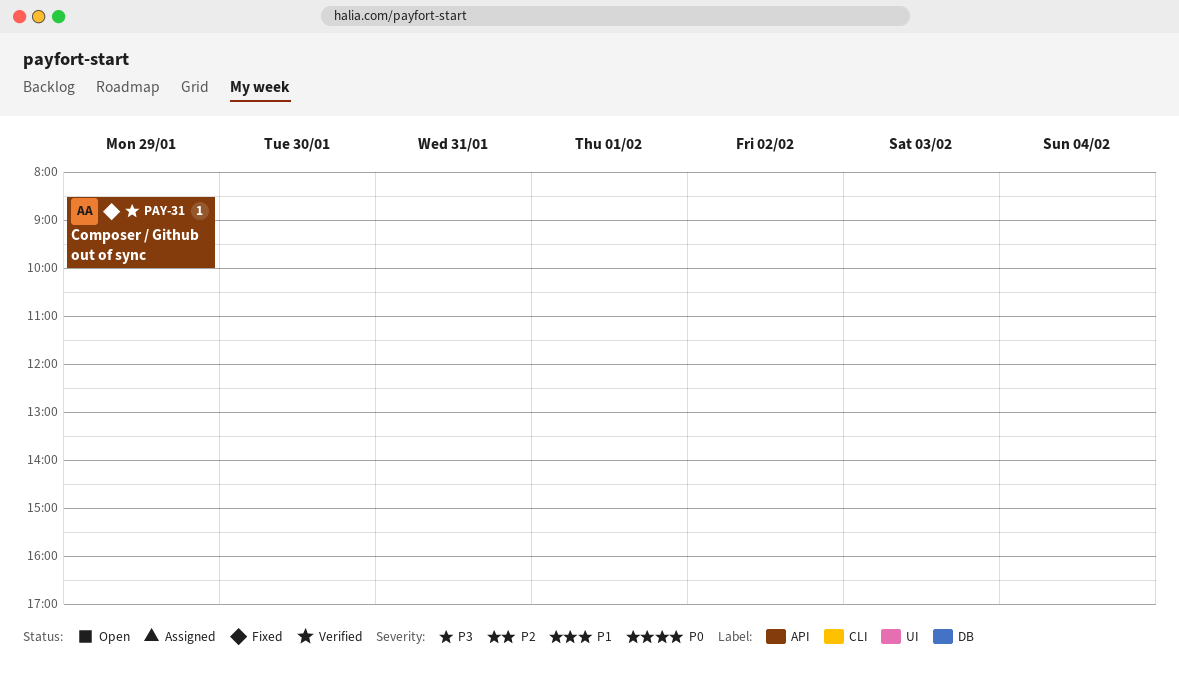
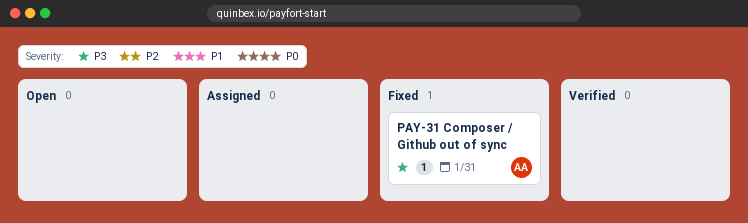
PAY-31, day: Jan 29 -> Jan 31

